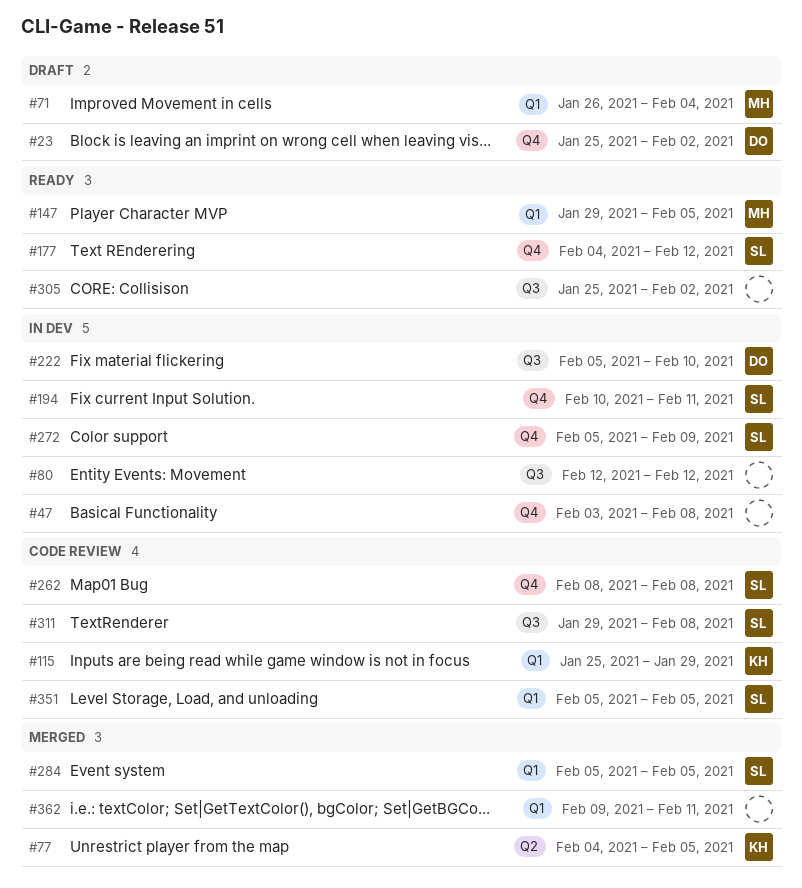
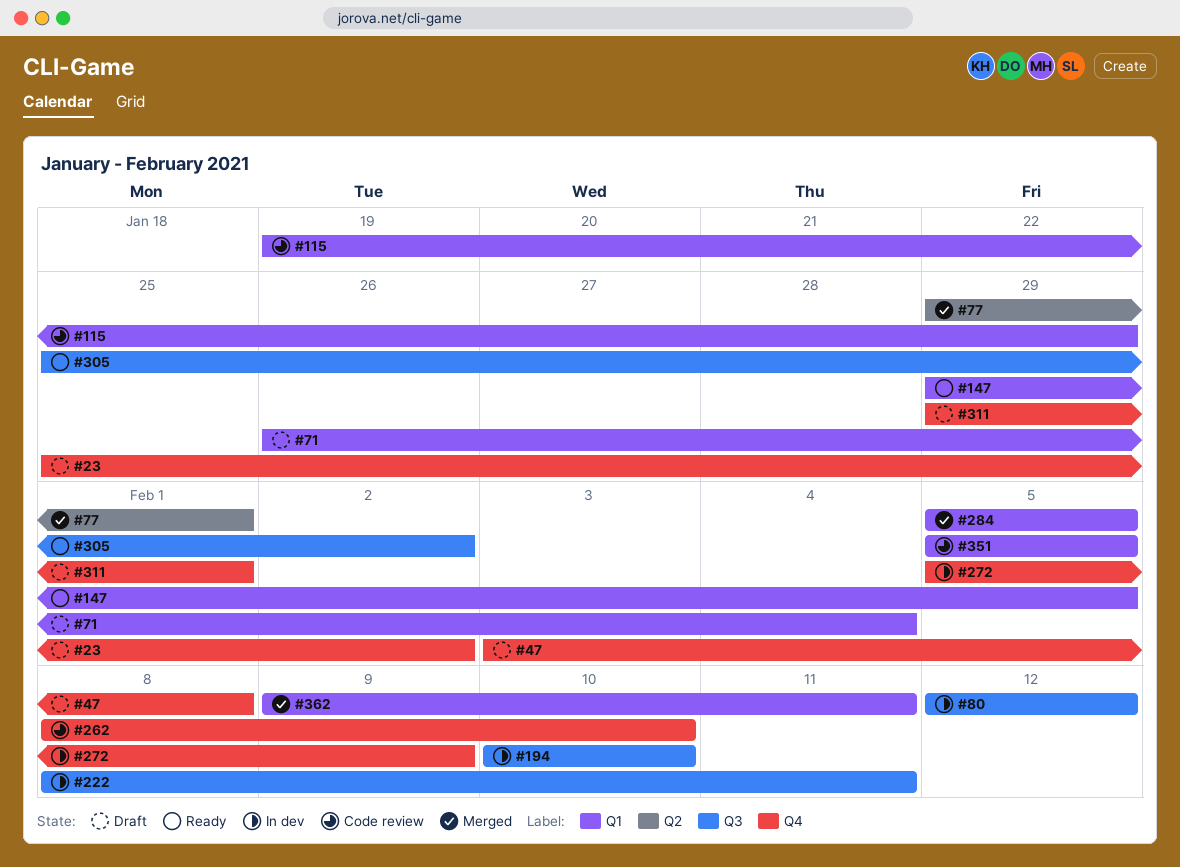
#47, status: In dev -> Draft
#77, start: Feb 4 -> Jan 29
#77, due: Feb 5 -> Feb 1
#115, start: Jan 25 -> Jan 19
#177: present -> none
#194, label: Q4 -> Q3
#194, due: Feb 11 -> Feb 10
#222, start: Feb 5 -> Feb 8
#222, due: Feb 10 -> Feb 11
#262, due: Feb 8 -> Feb 10
#311, status: Code review -> Draft
#311, label: Q3 -> Q4
#311, due: Feb 8 -> Feb 1

